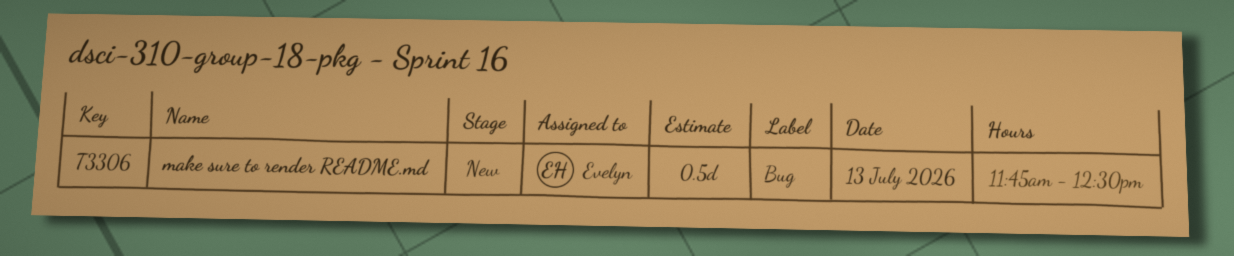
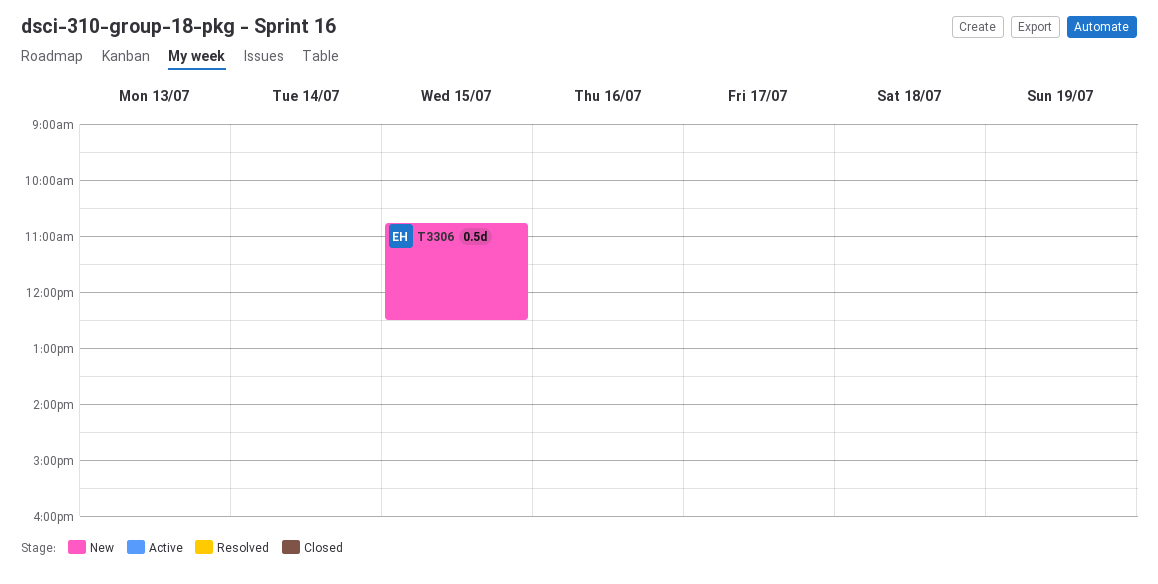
T3306, day: Jul 13 -> Jul 15
T3306, begins: 11:45 -> 10:45

